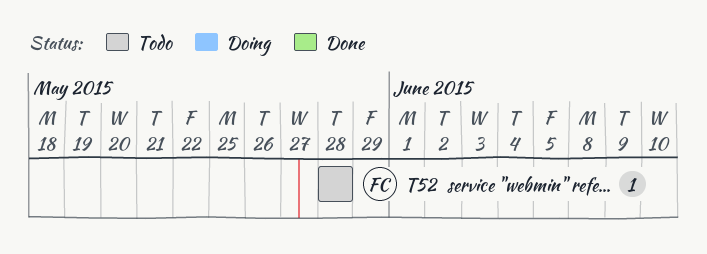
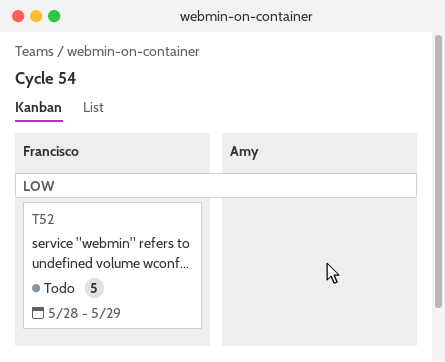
T52, estimate: 1 -> 5
T52, due: May 28 -> May 29

